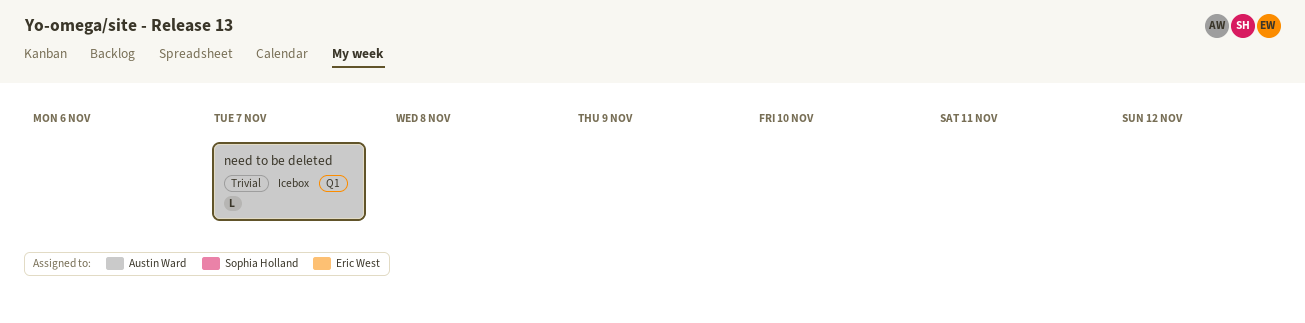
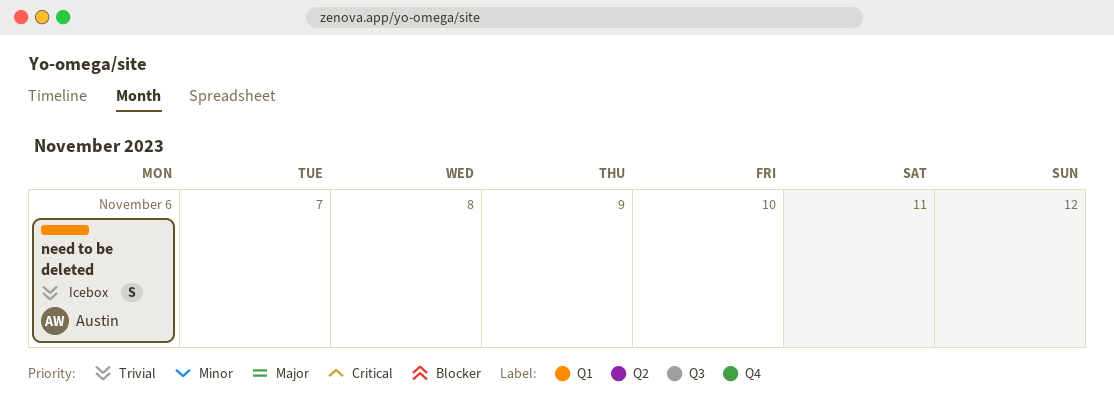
need to be deleted, estimate: L -> S
need to be deleted, due: Nov 7 -> Nov 6

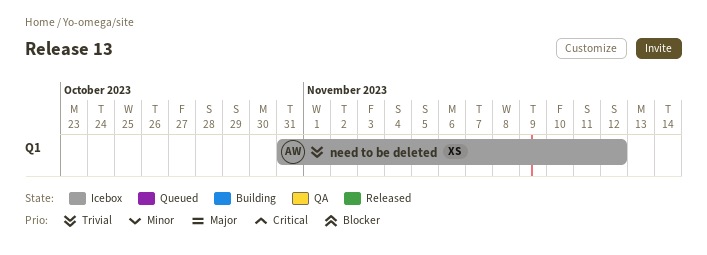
need to be deleted, estimate: S -> XS
need to be deleted, due: Nov 6 -> Nov 12

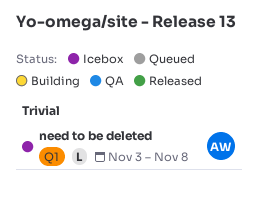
need to be deleted, estimate: XS -> L
need to be deleted, start: Oct 31 -> Nov 3
need to be deleted, due: Nov 12 -> Nov 8

